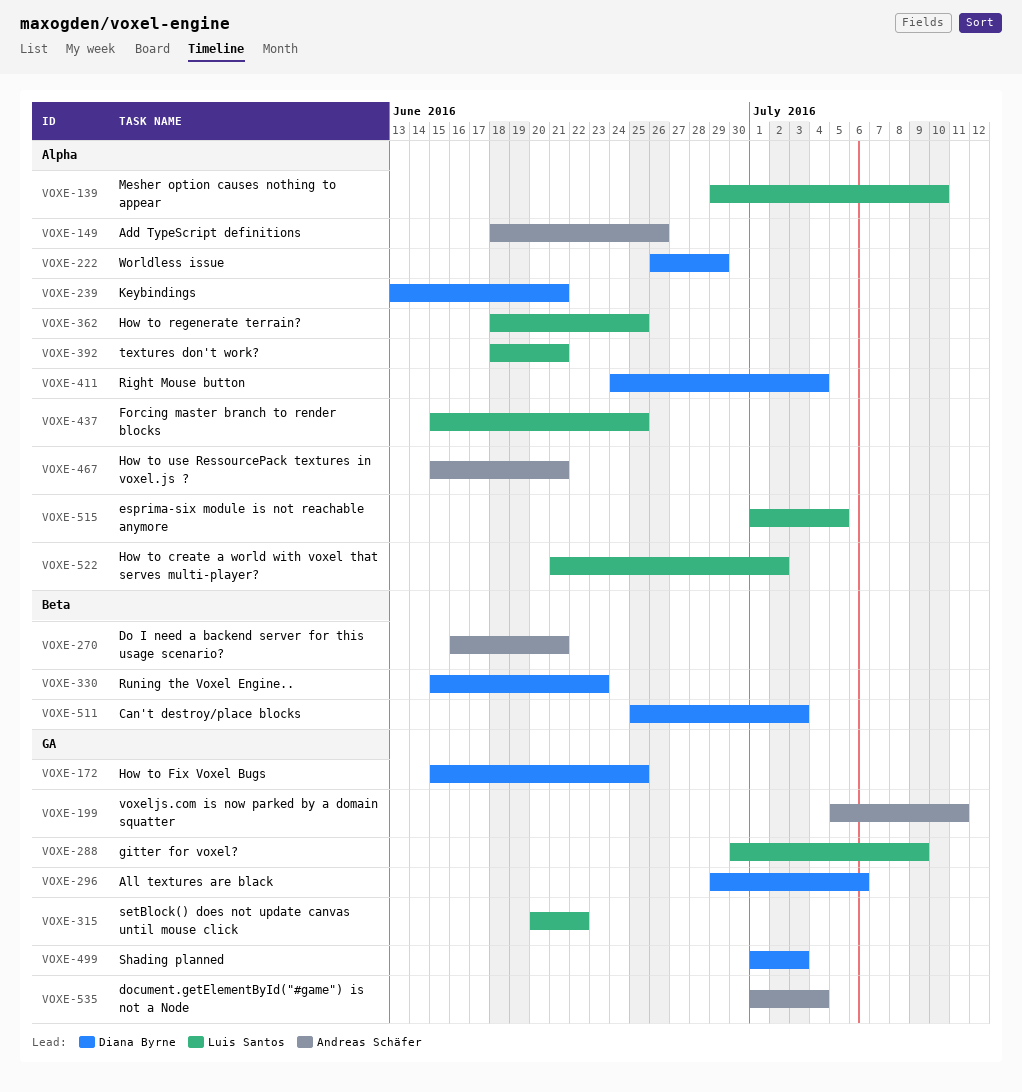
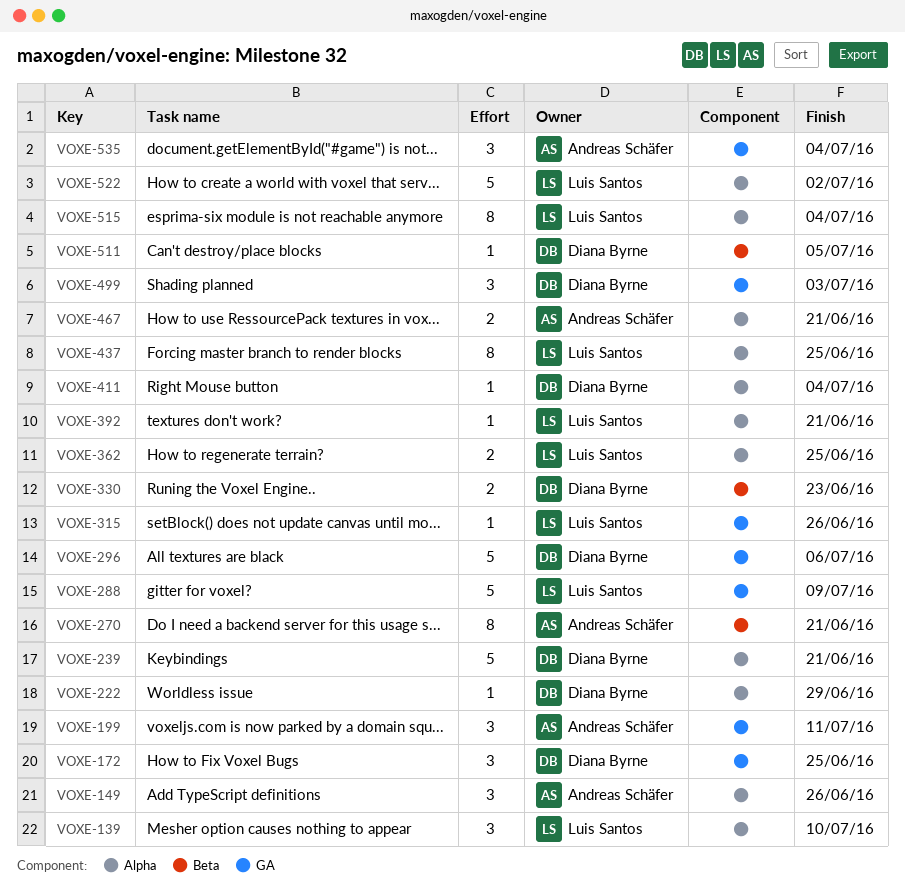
VOXE-315, due: Jun 22 -> Jun 26
VOXE-511, due: Jul 3 -> Jul 5
VOXE-515, due: Jul 5 -> Jul 4

